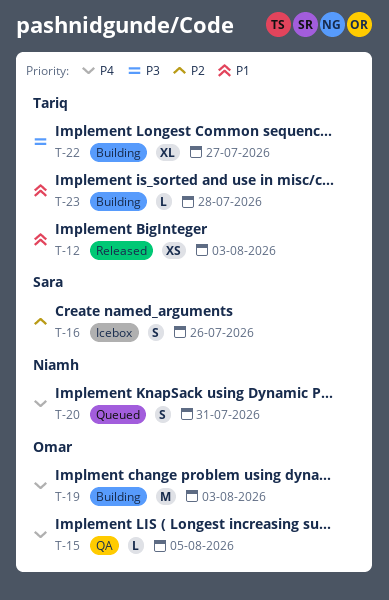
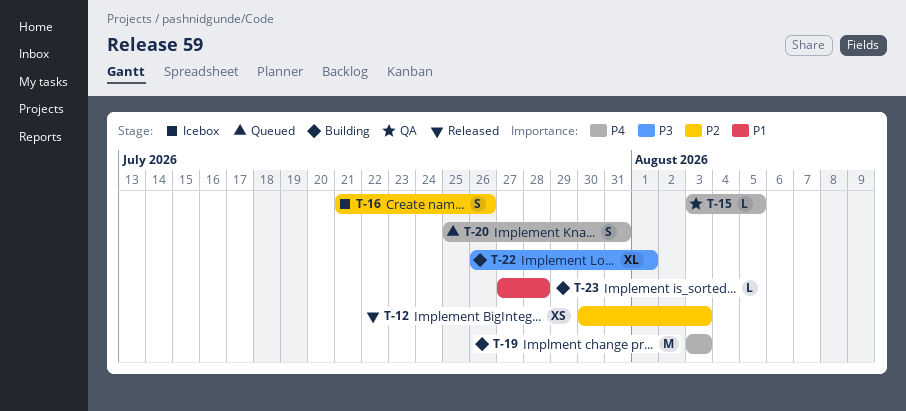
T-12, priority: P1 -> P2
T-22, due: Jul 27 -> Aug 1

